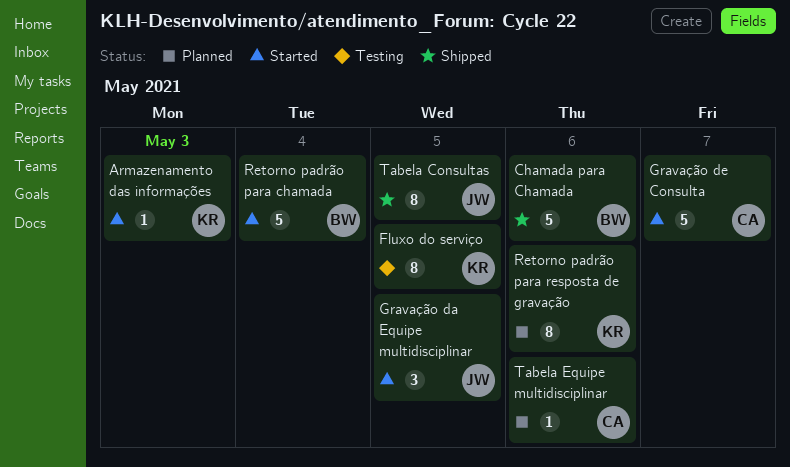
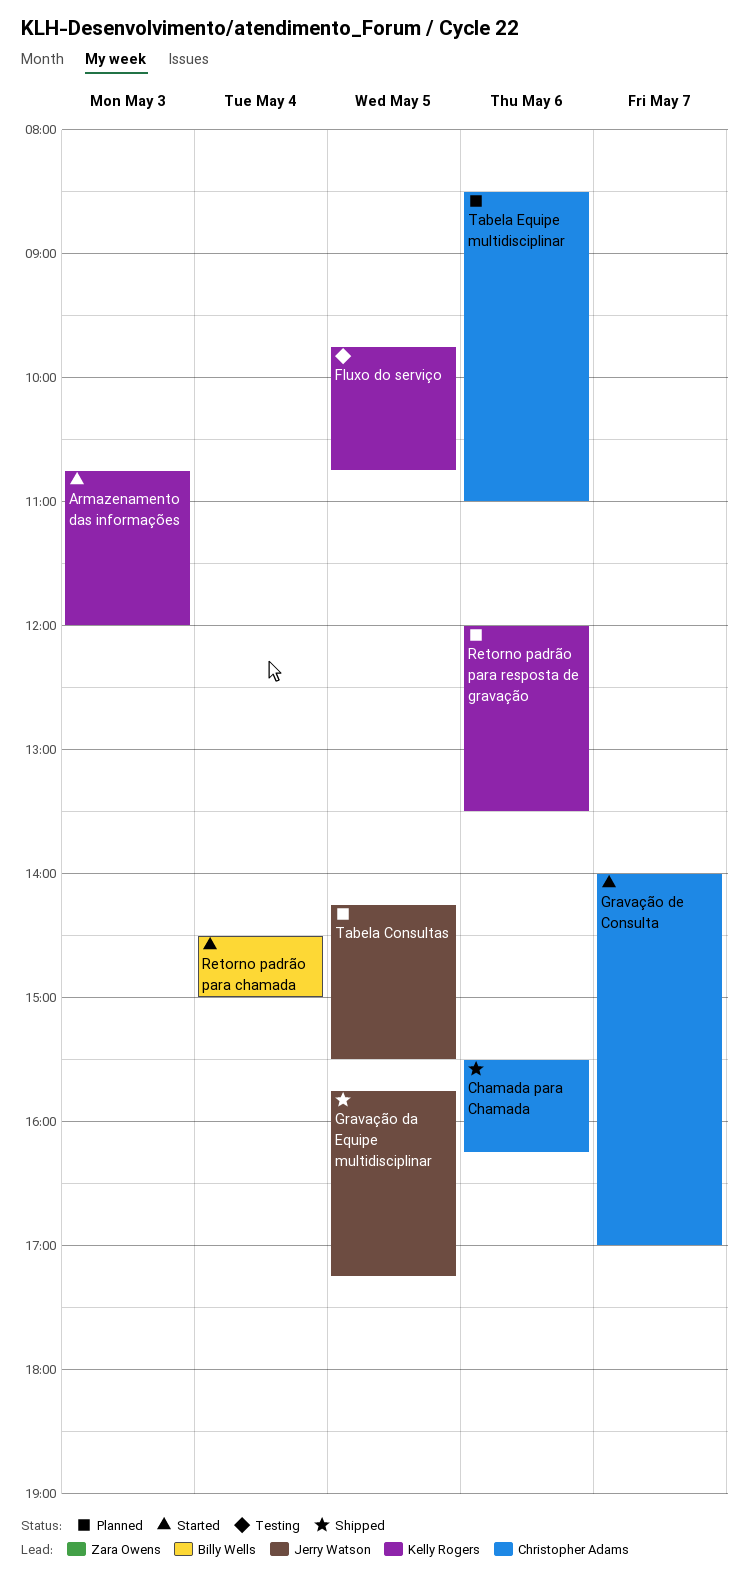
Chamada para Chamada, owner: Billy Wells -> Christopher Adams
Gravação da Equipe multidisciplinar, status: Started -> Shipped
Tabela Consultas, status: Shipped -> Planned

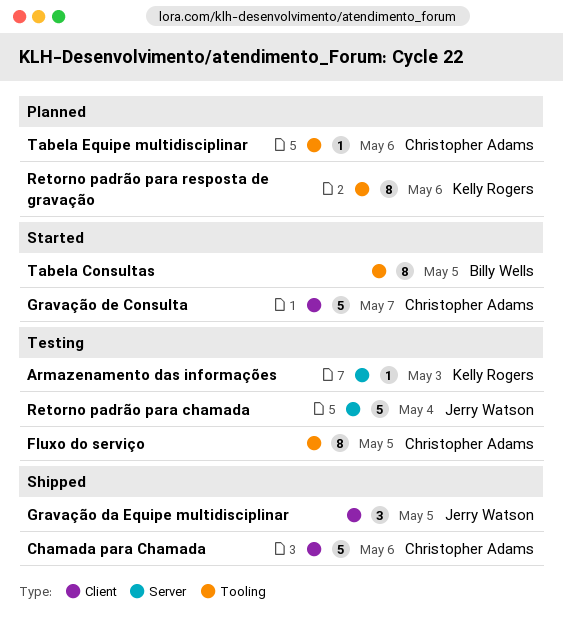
Armazenamento das informações, status: Started -> Testing
Fluxo do serviço, owner: Kelly Rogers -> Christopher Adams
Retorno padrão para chamada, status: Started -> Testing
Retorno padrão para chamada, owner: Billy Wells -> Jerry Watson
Tabela Consultas, status: Planned -> Started
Tabela Consultas, owner: Jerry Watson -> Billy Wells

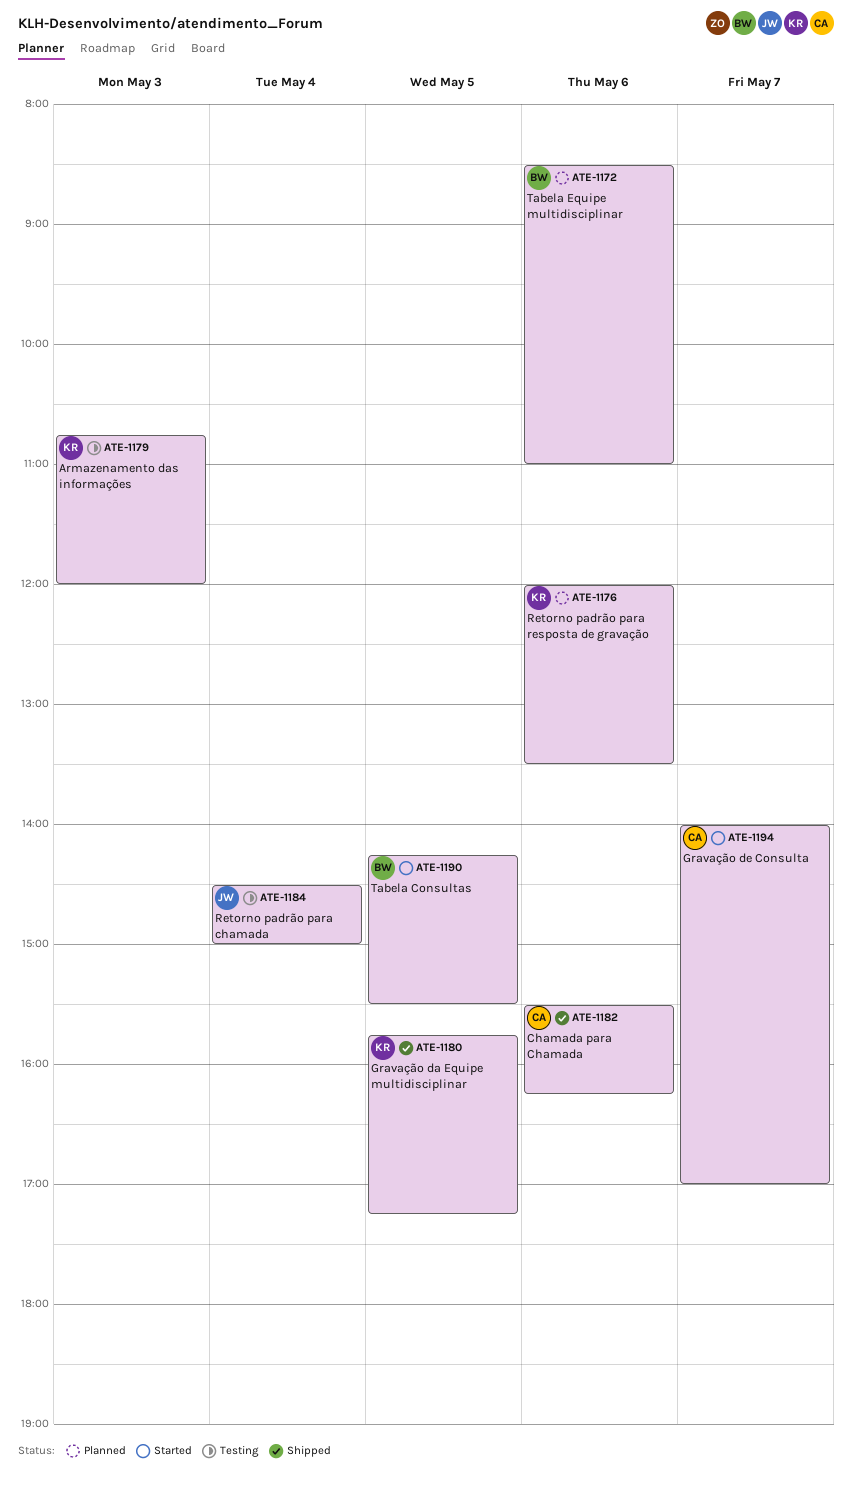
Fluxo do serviço: present -> none
Gravação da Equipe multidisciplinar, owner: Jerry Watson -> Kelly Rogers
Tabela Equipe multidisciplinar, owner: Christopher Adams -> Billy Wells

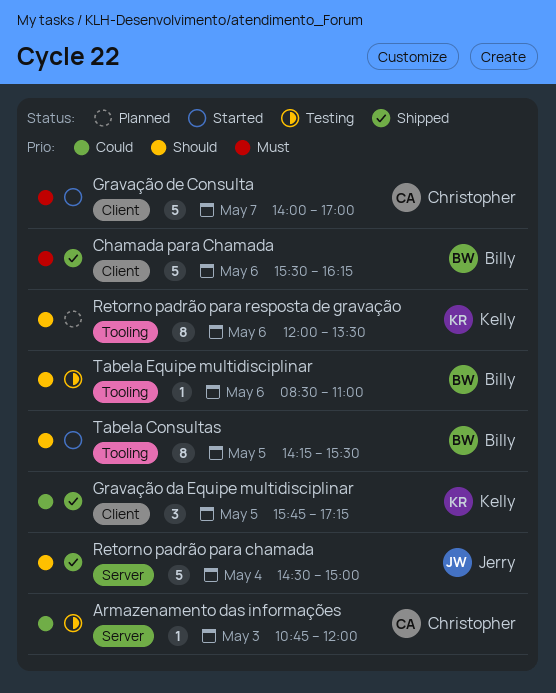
Armazenamento das informações, owner: Kelly -> Christopher
Chamada para Chamada, owner: Christopher -> Billy
Retorno padrão para chamada, status: Testing -> Shipped
Tabela Equipe multidisciplinar, status: Planned -> Testing

